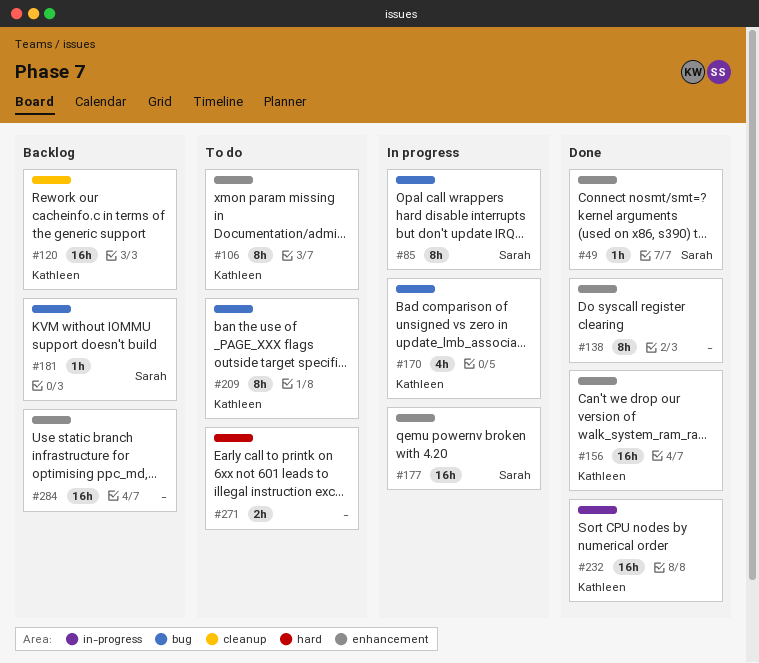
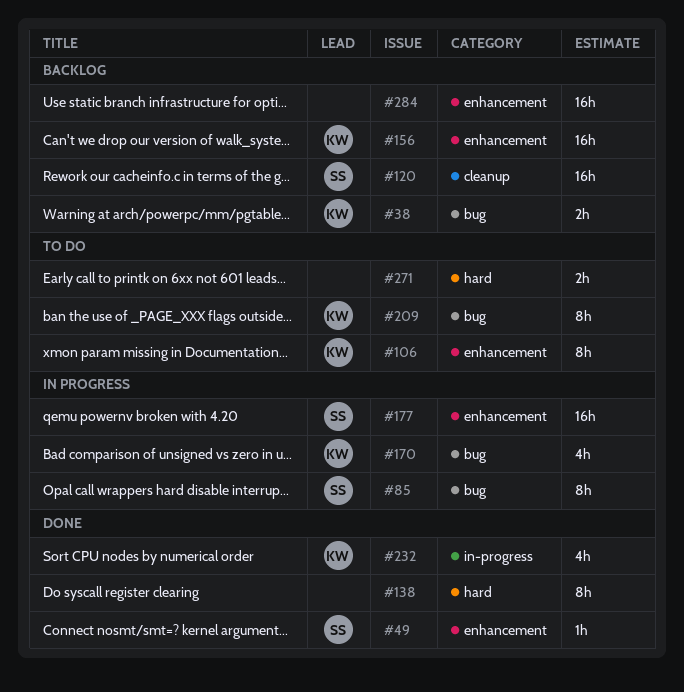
#38: none -> present
#120, owner: Kathleen -> Sarah
#138, label: enhancement -> hard
#156, status: Done -> Backlog
#181: present -> none
#232, estimate: 16h -> 4h

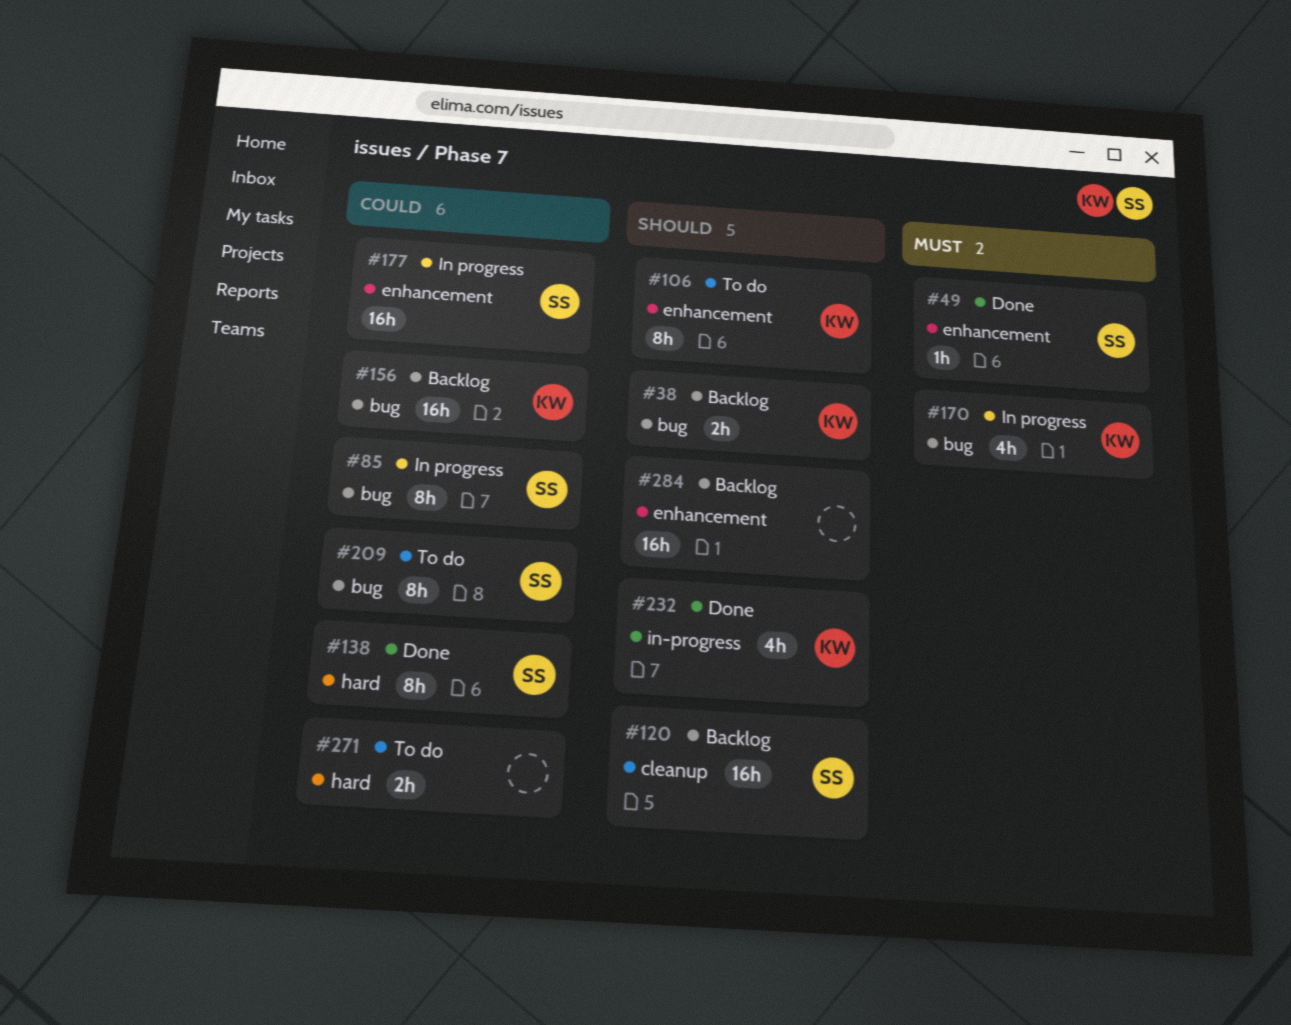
#138, owner: none -> SS
#156, label: enhancement -> bug
#209, owner: KW -> SS

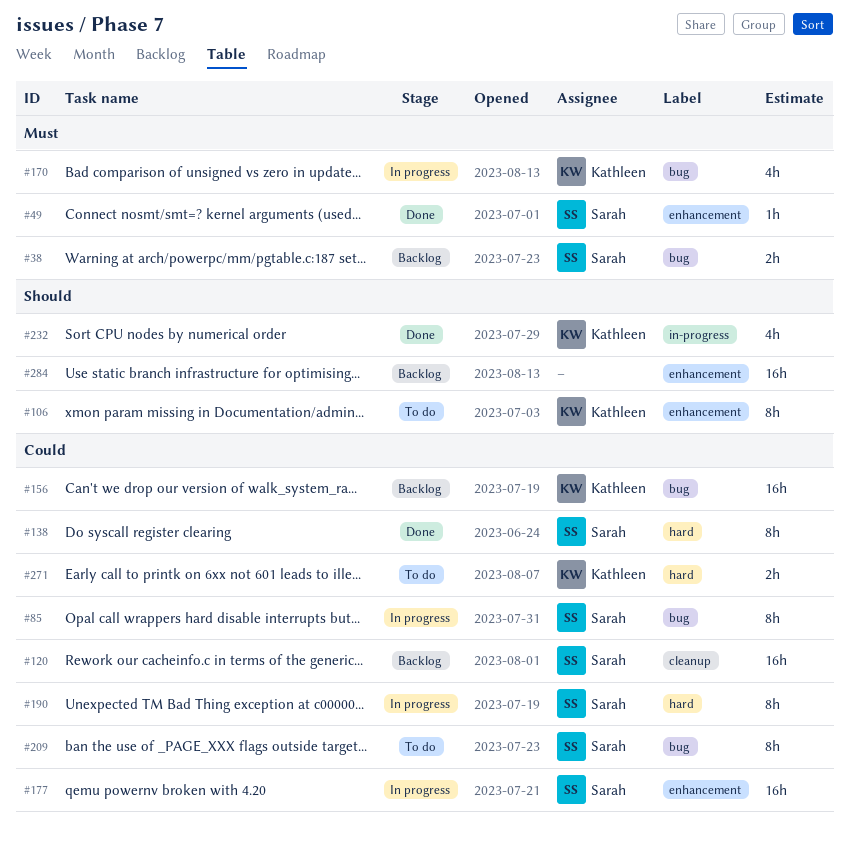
#38, owner: Kathleen -> Sarah
#38, priority: Should -> Must
#120, priority: Should -> Could
#190: none -> present
#271, owner: none -> Kathleen

